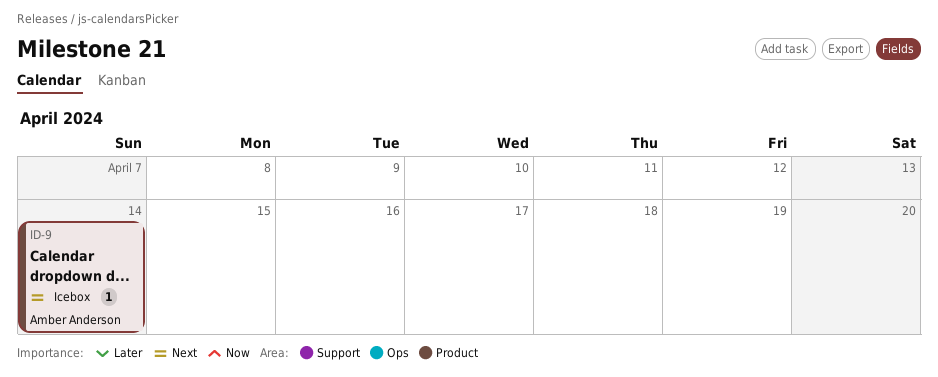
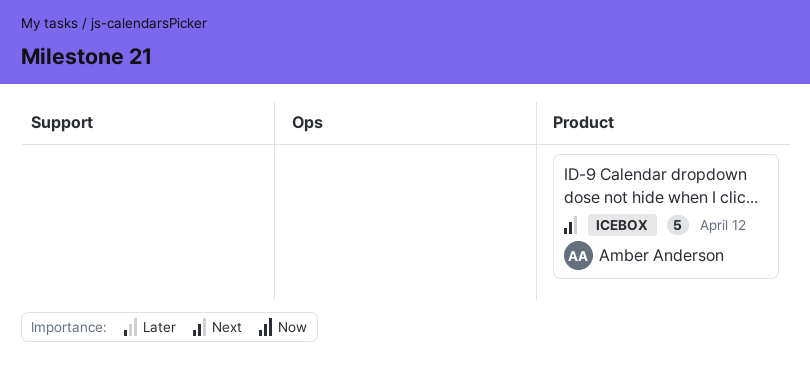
ID-9, estimate: 1 -> 5
ID-9, due: Apr 14 -> Apr 12

